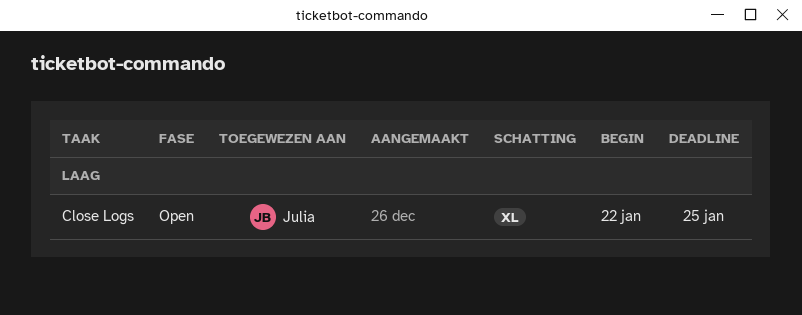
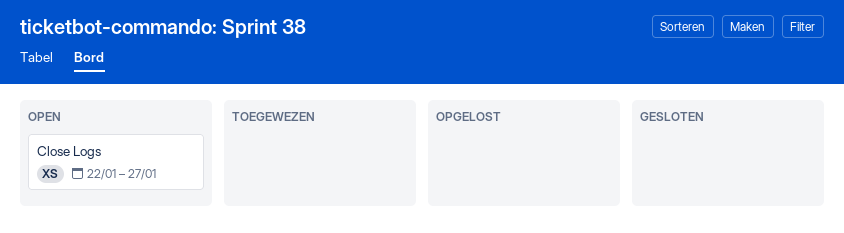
Close Logs, estimate: XL -> XS
Close Logs, due: Jan 25 -> Jan 27

